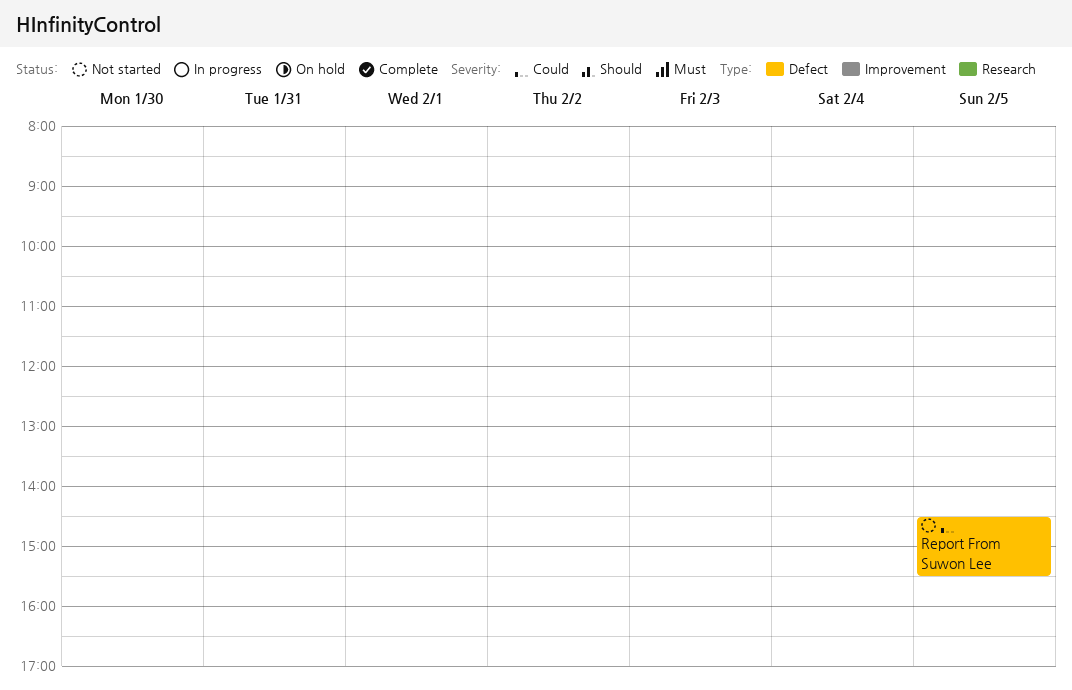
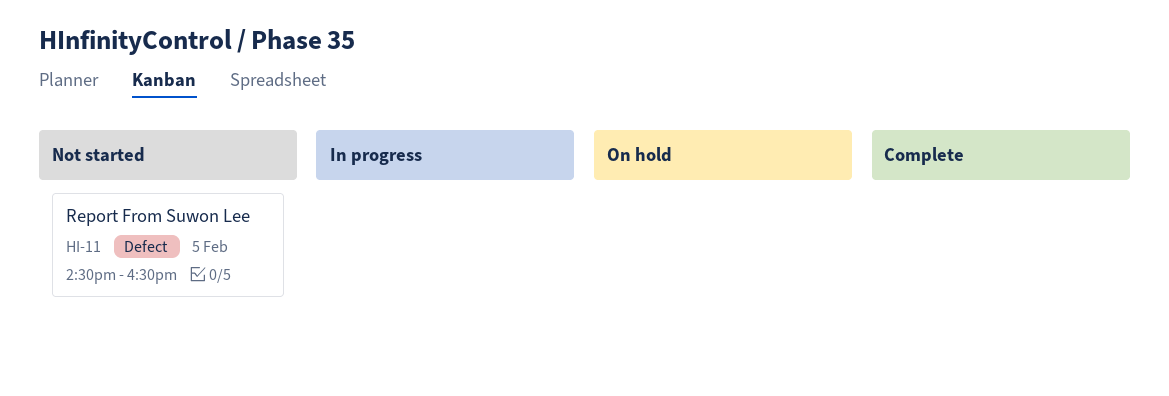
Report From Suwon Lee, ends: 15:30 -> 16:30

